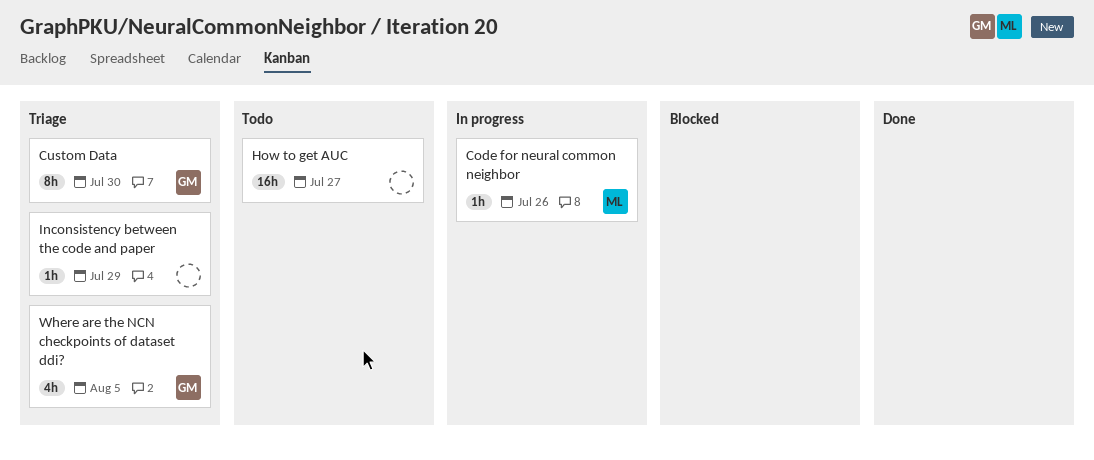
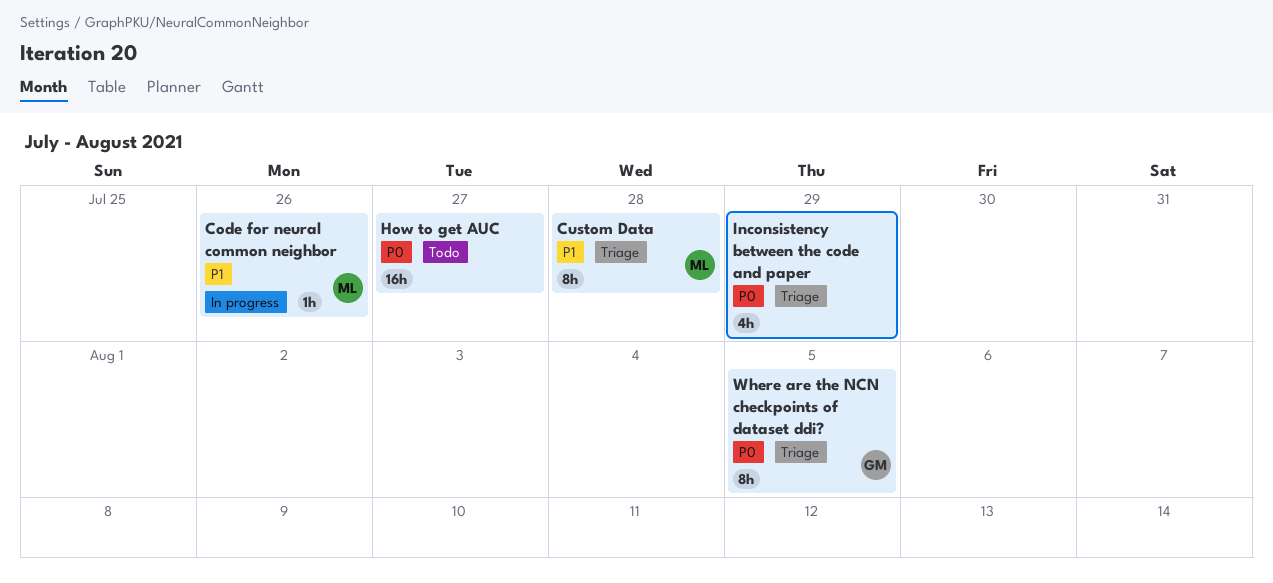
Custom Data, owner: GM -> ML
Custom Data, due: Jul 30 -> Jul 28
Inconsistency between the code and paper, estimate: 1h -> 4h
Where are the NCN checkpoints of dataset ddi?, estimate: 4h -> 8h

